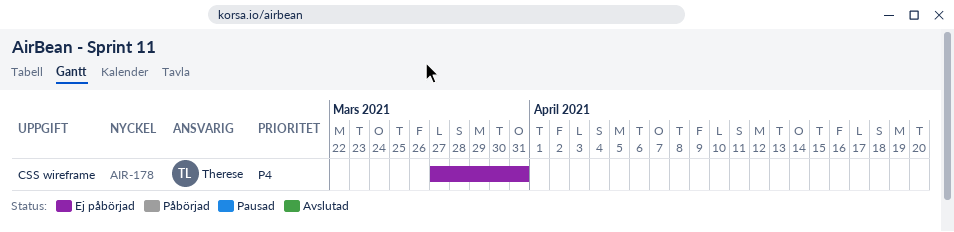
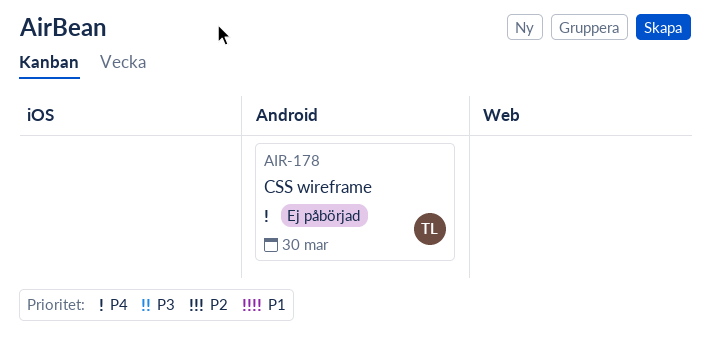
AIR-178, due: Mar 31 -> Mar 30

